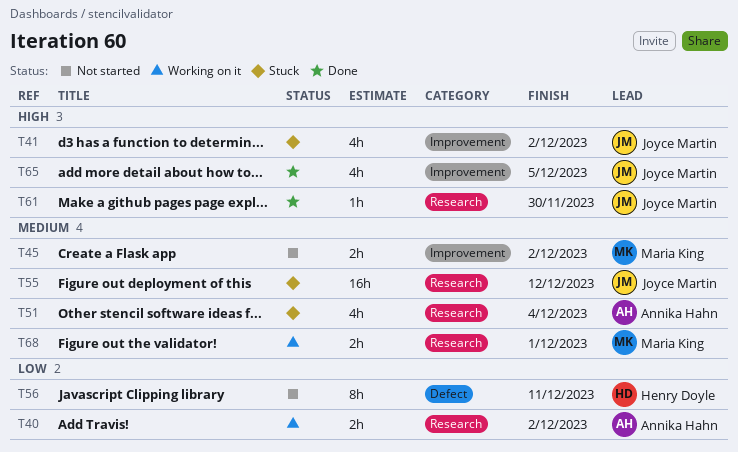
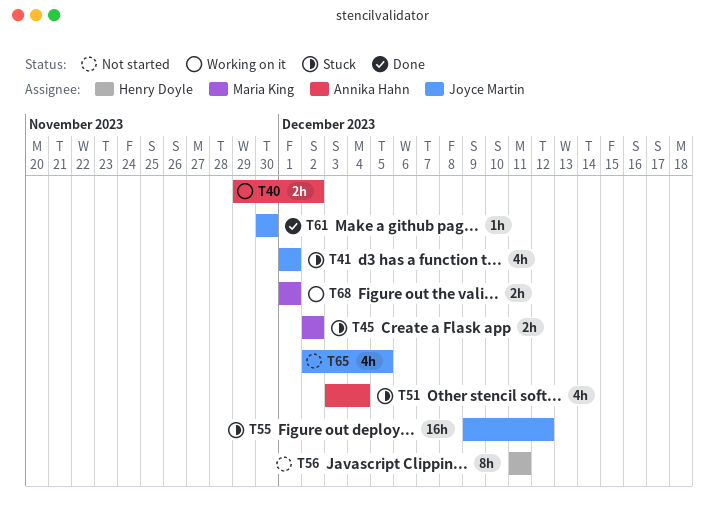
T41, due: Dec 2 -> Dec 1
T45, status: Not started -> Stuck
T65, status: Done -> Not started

